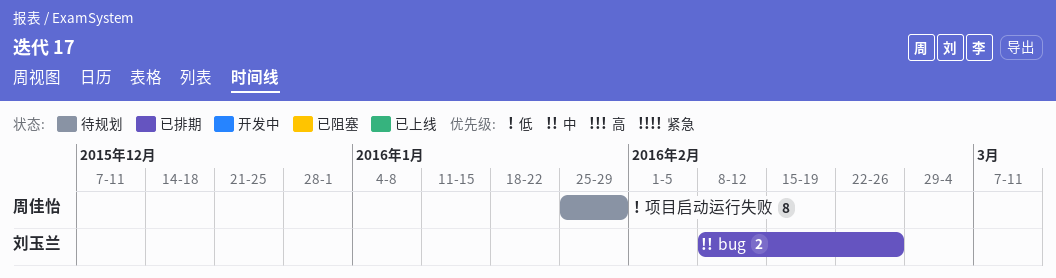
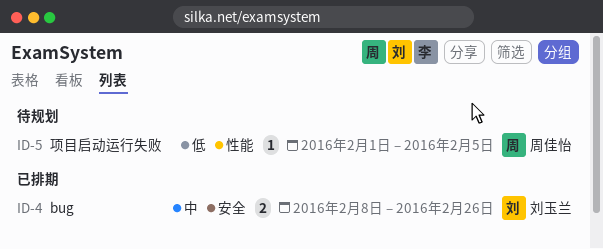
项目启动运行失败, estimate: 8 -> 1
项目启动运行失败, start: Jan 25 -> Feb 1
项目启动运行失败, due: Jan 29 -> Feb 5

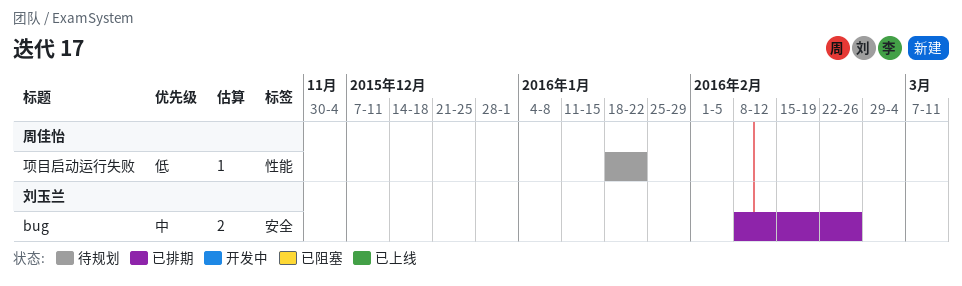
项目启动运行失败, start: Feb 1 -> Jan 18
项目启动运行失败, due: Feb 5 -> Jan 22

